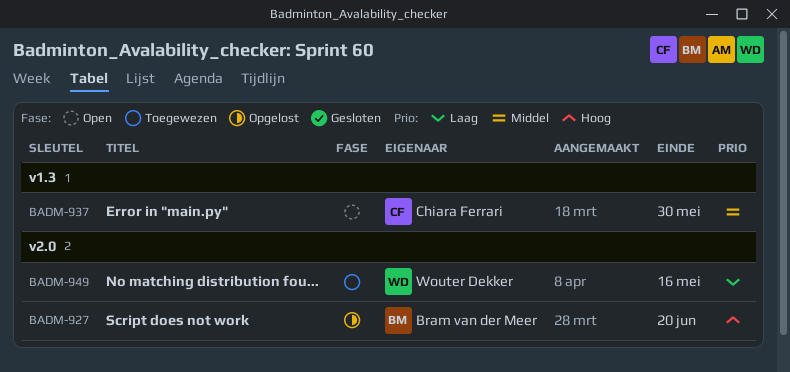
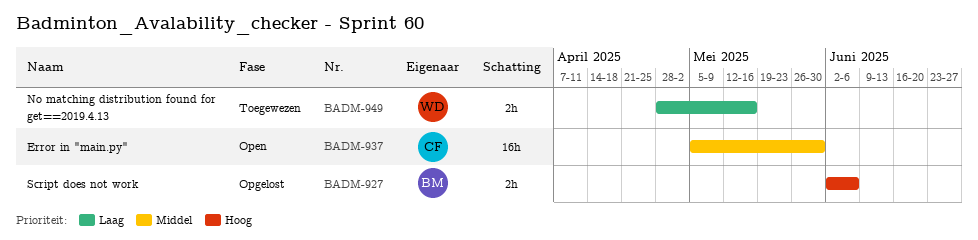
BADM-927, due: Jun 20 -> Jun 6

